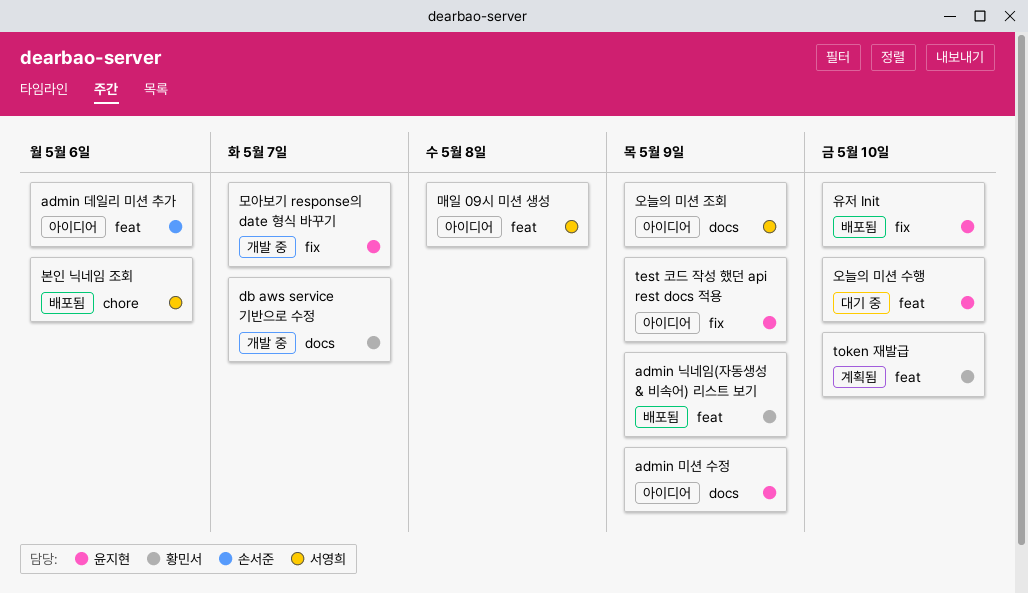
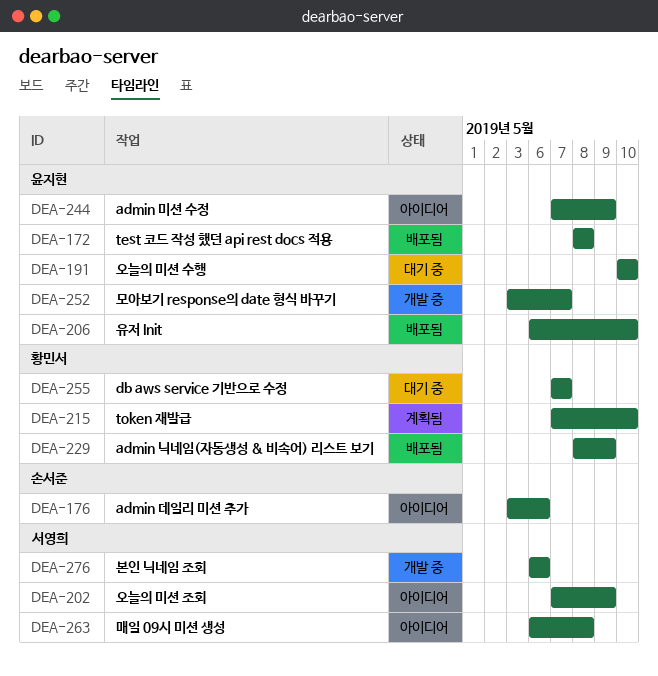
db aws service 기반으로 수정, status: 개발 중 -> 대기 중
test 코드 작성 했던 api rest docs 적용, status: 아이디어 -> 배포됨
test 코드 작성 했던 api rest docs 적용, due: May 9 -> May 8
본인 닉네임 조회, status: 배포됨 -> 개발 중

